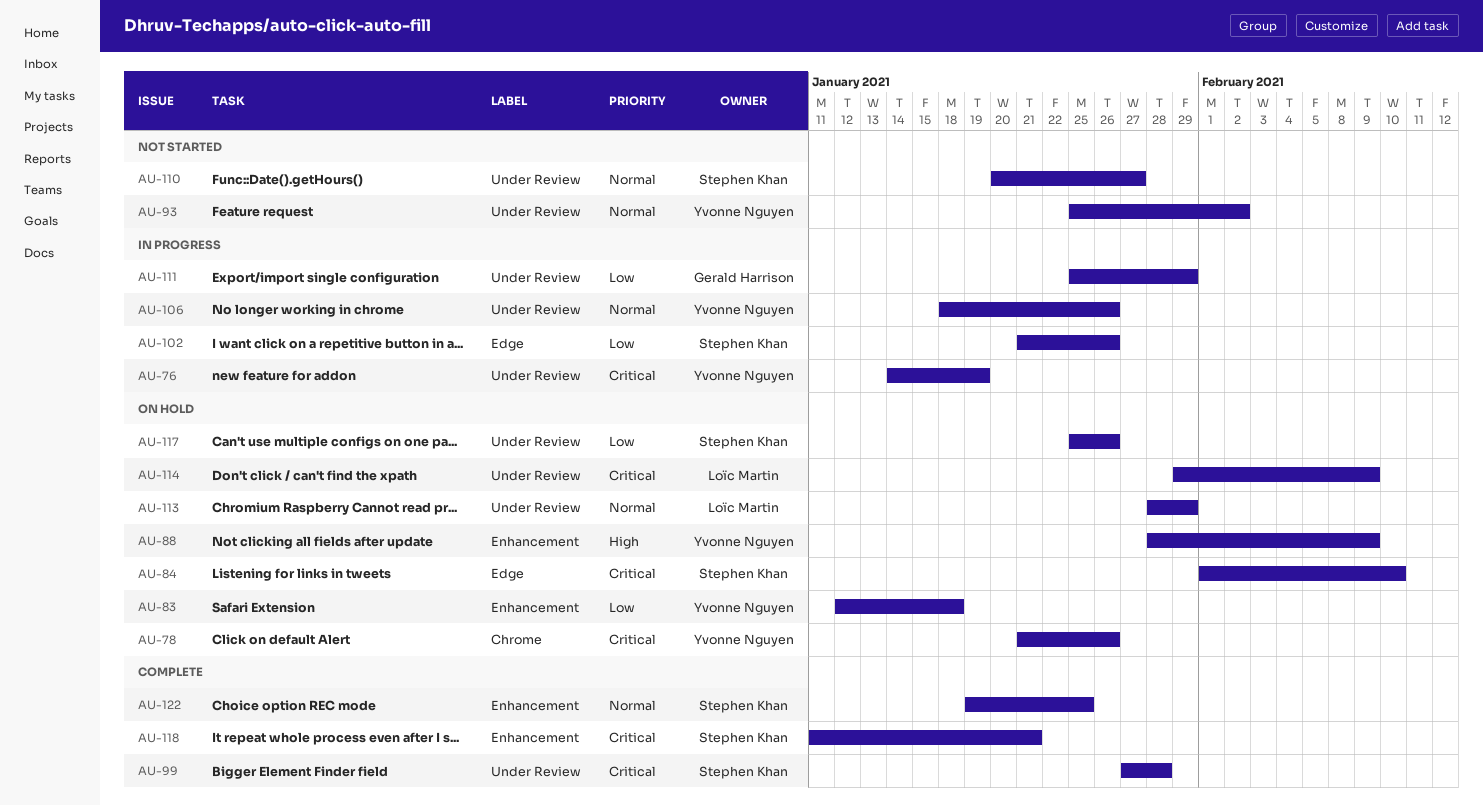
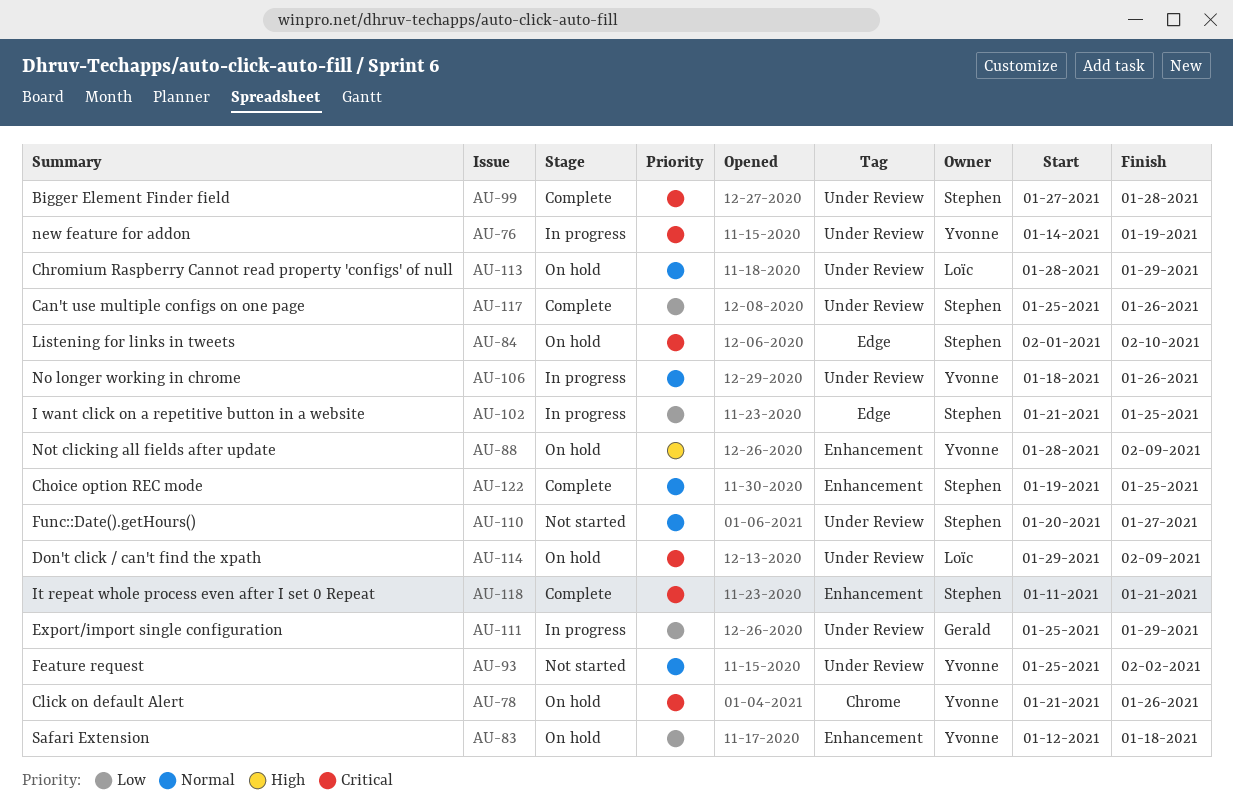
AU-102, due: Jan 26 -> Jan 25
AU-117, status: On hold -> Complete

